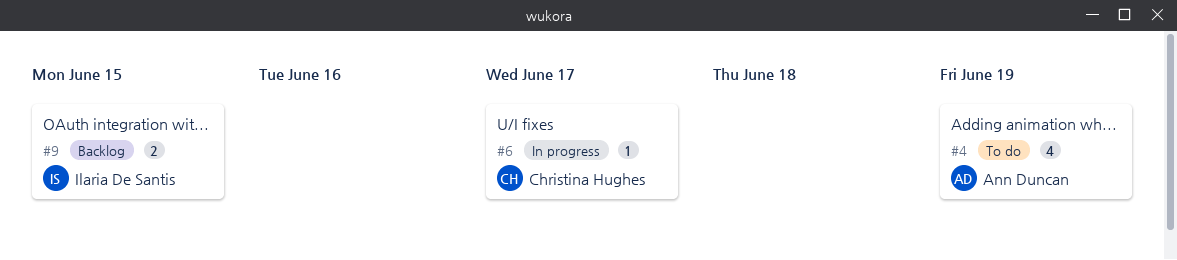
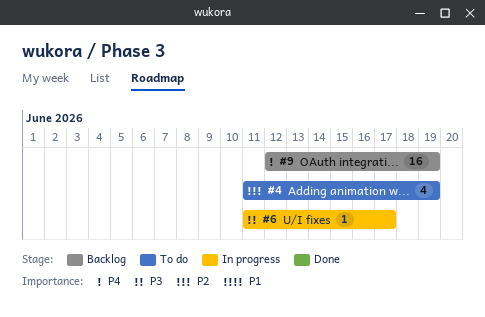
#9, estimate: 2 -> 16
#9, due: Jun 15 -> Jun 19

